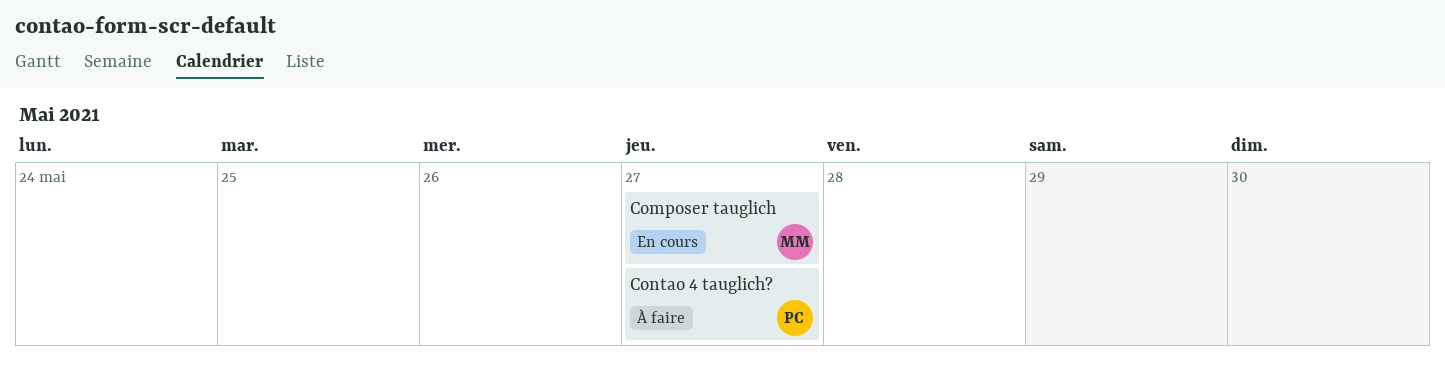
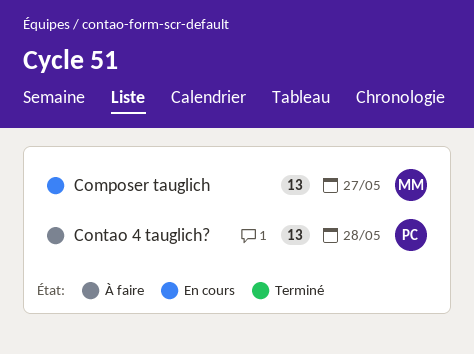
Contao 4 tauglich?, due: May 27 -> May 28

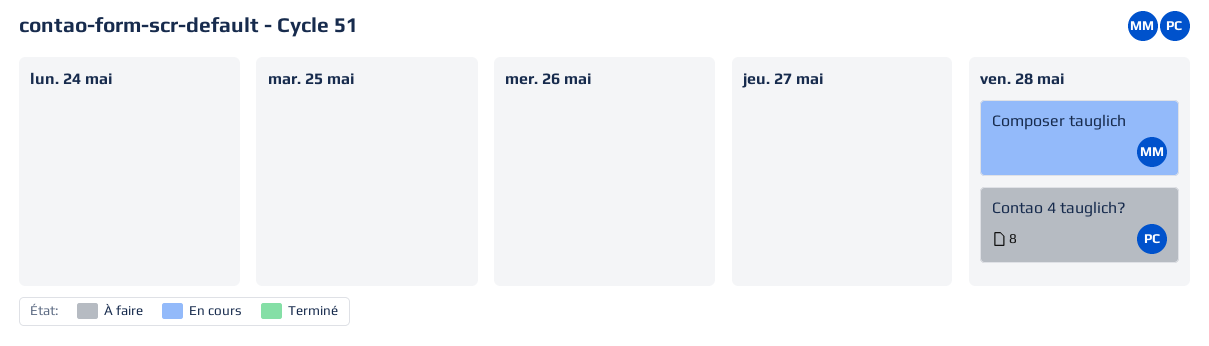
Composer tauglich, due: May 27 -> May 28

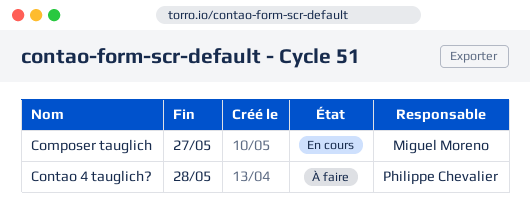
Composer tauglich, due: May 28 -> May 27

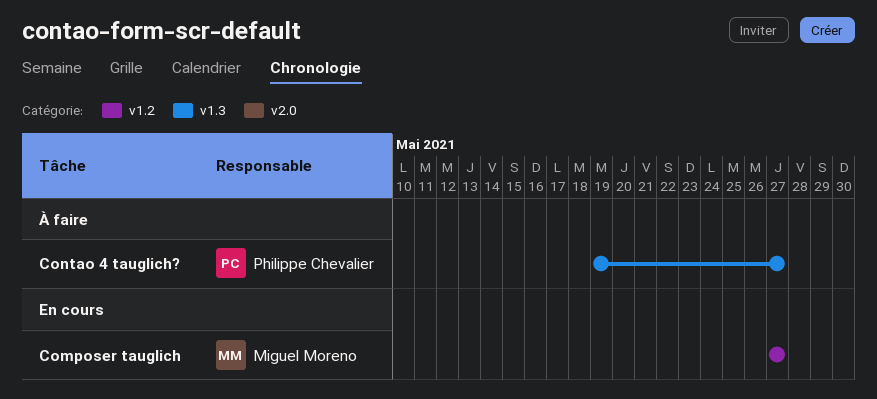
Contao 4 tauglich?, due: May 28 -> May 27

